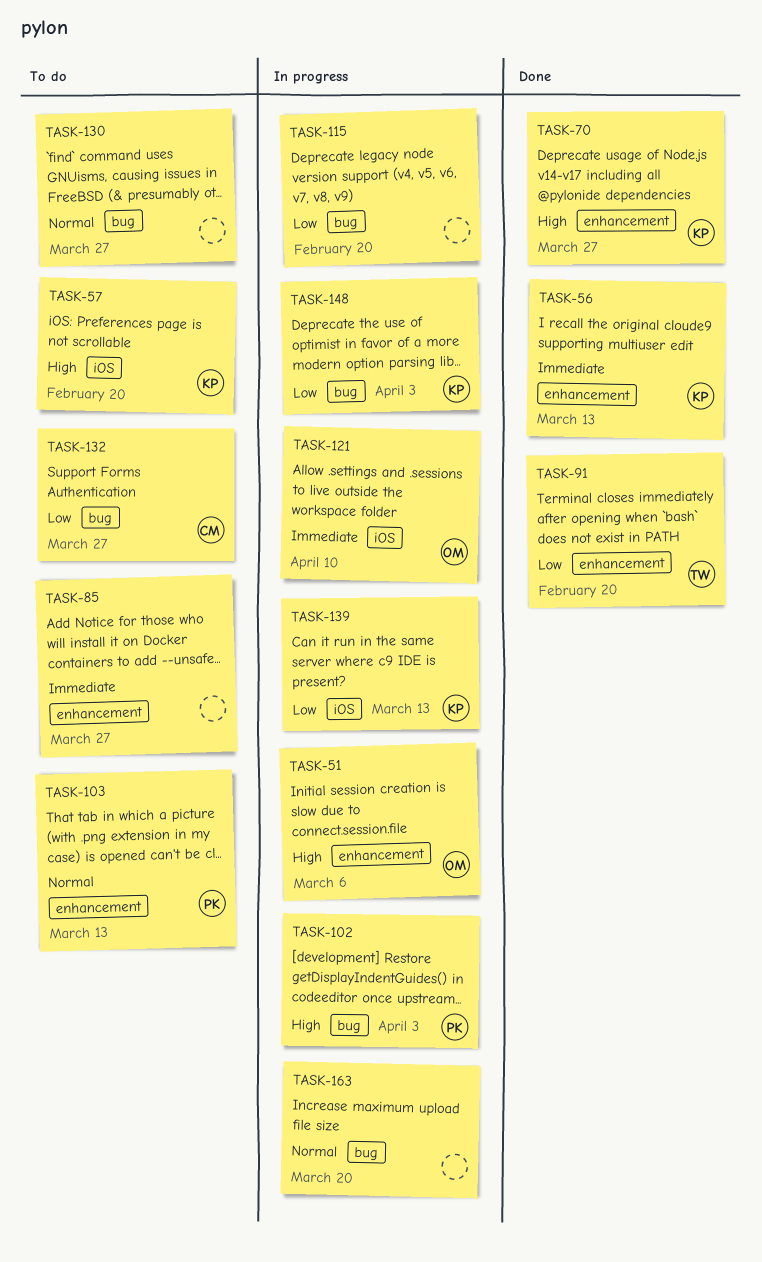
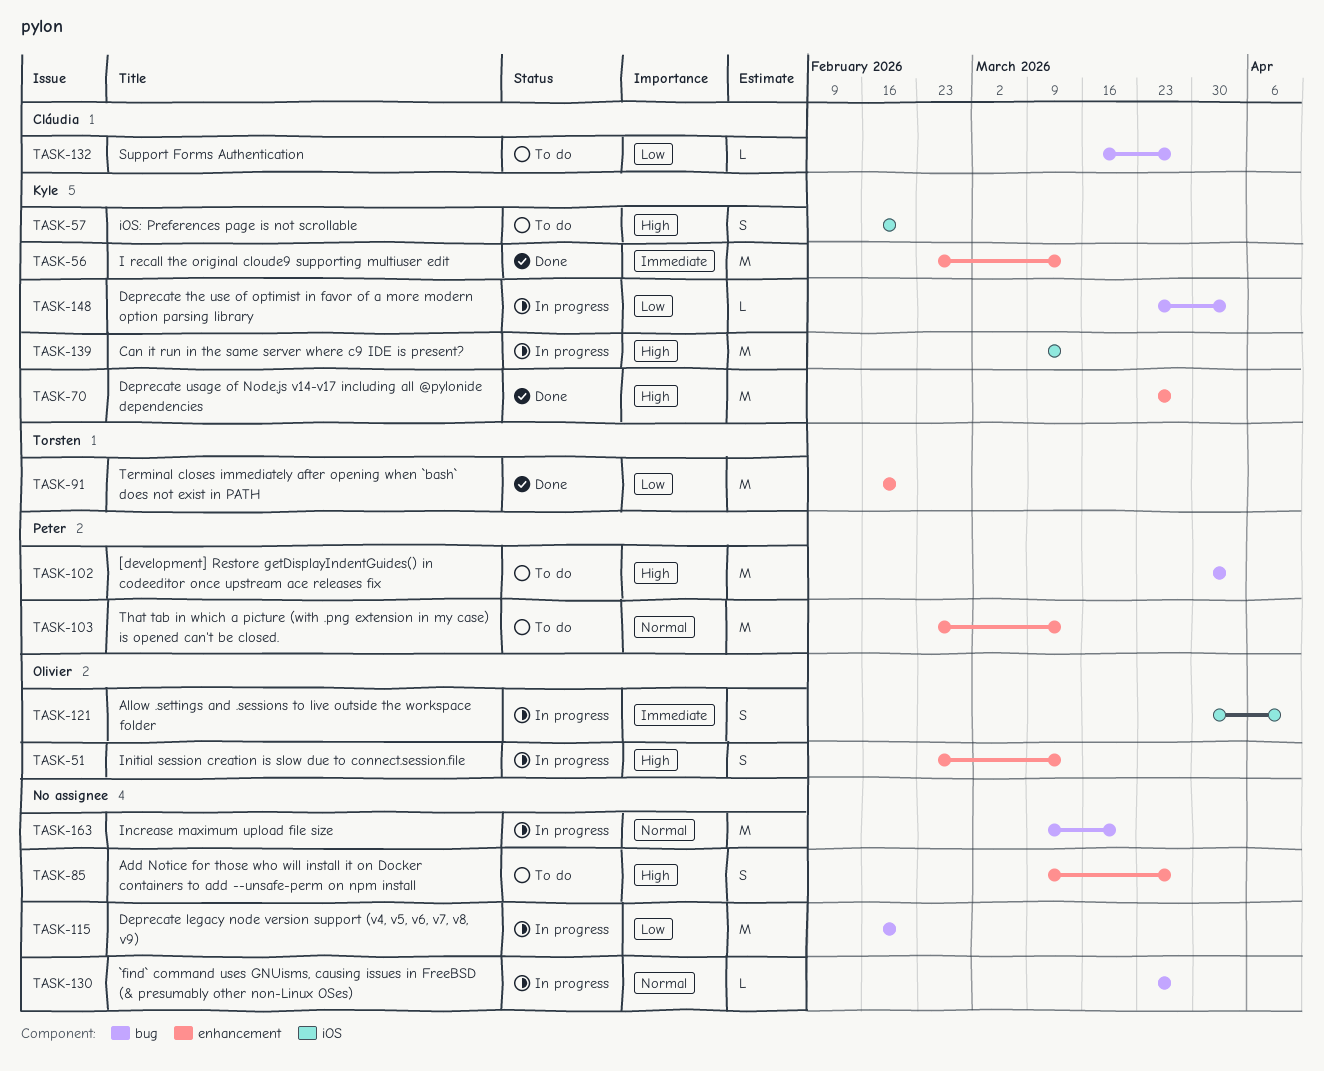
TASK-51, due: Mar 6 -> Mar 13
TASK-85, priority: Immediate -> High
TASK-102, status: In progress -> To do
TASK-130, status: To do -> In progress
TASK-139, priority: Low -> High

